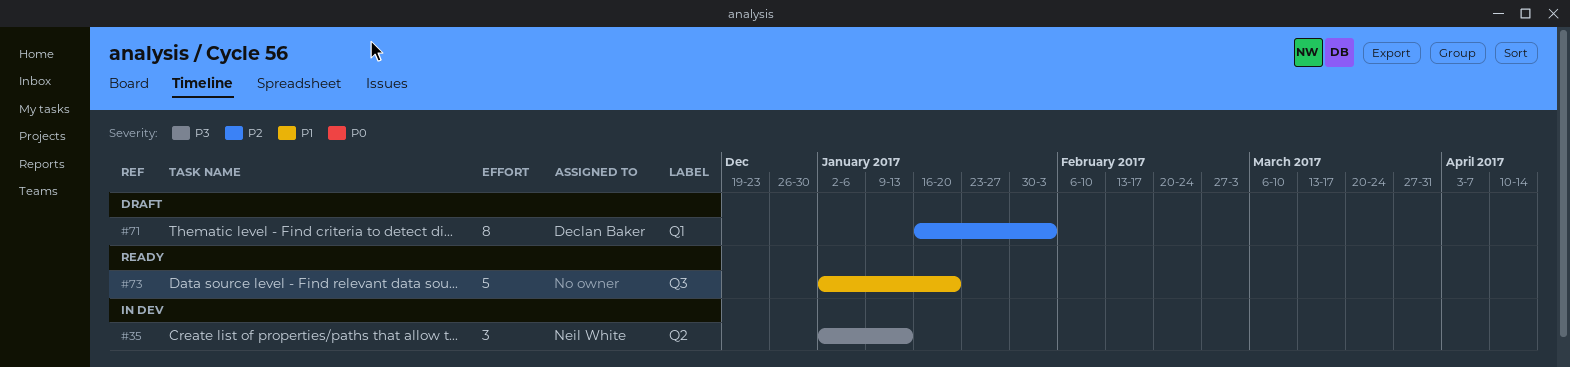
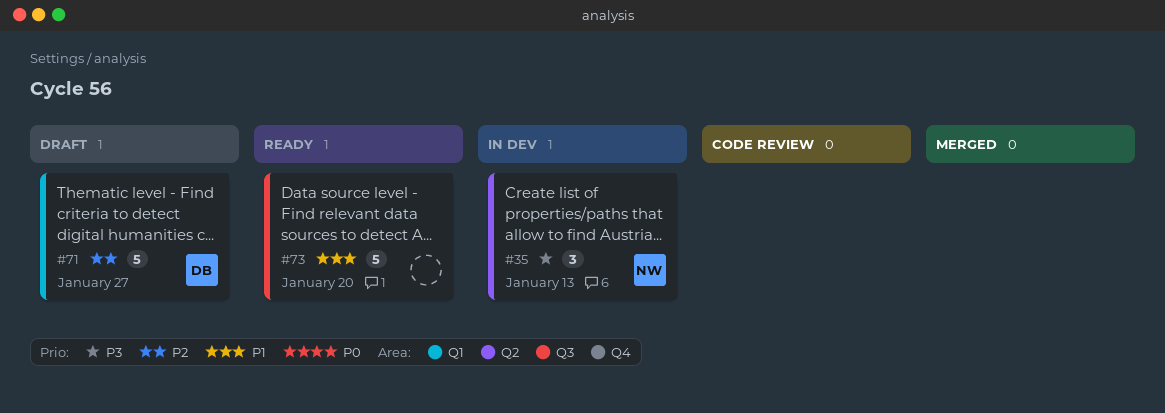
#71, estimate: 8 -> 5
#71, due: Feb 3 -> Jan 27

